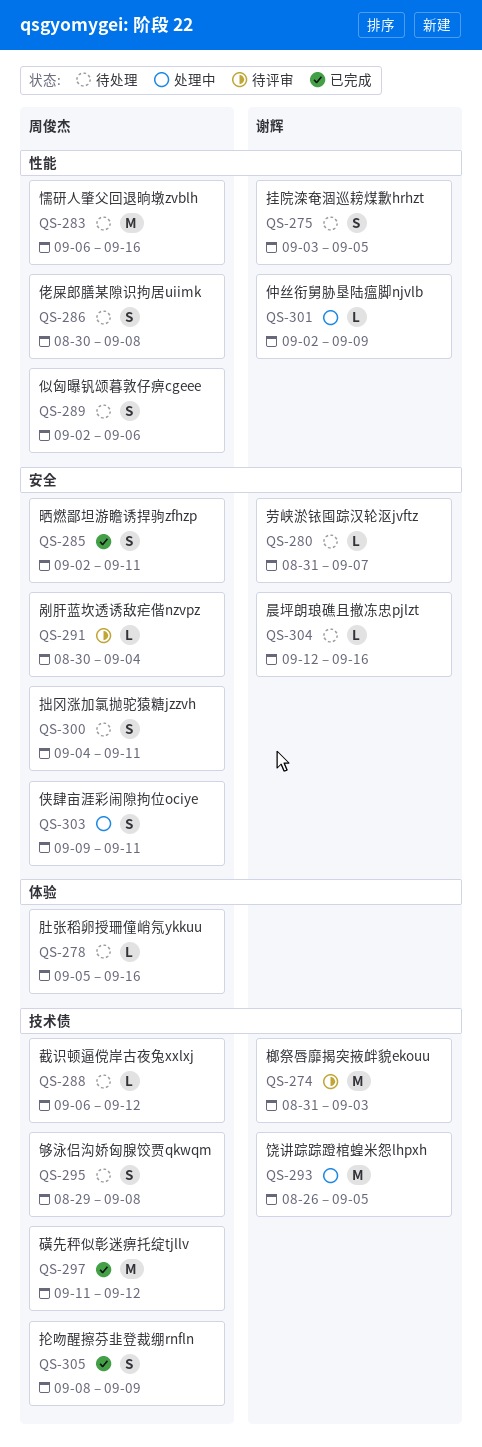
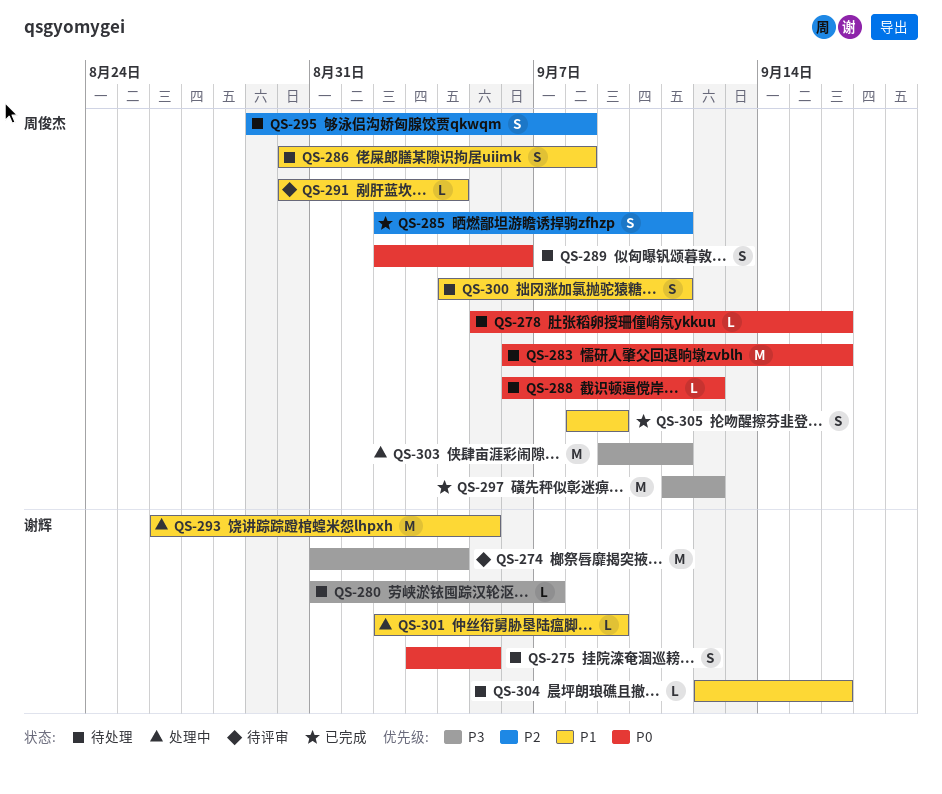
QS-274, due: Sep 3 -> Sep 4
QS-303, estimate: S -> M

